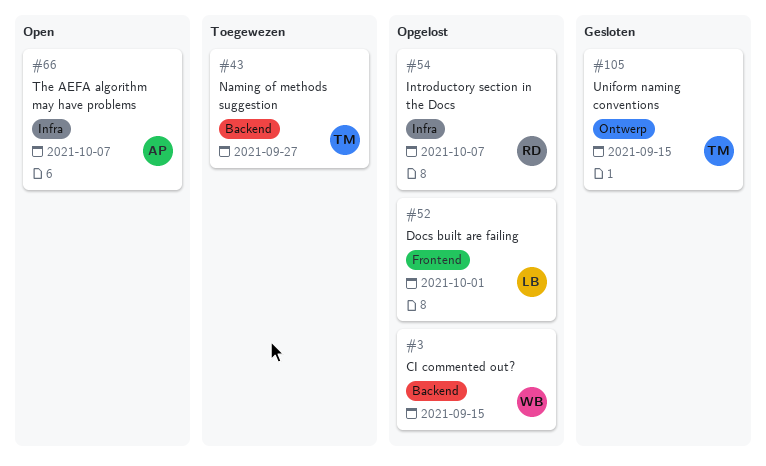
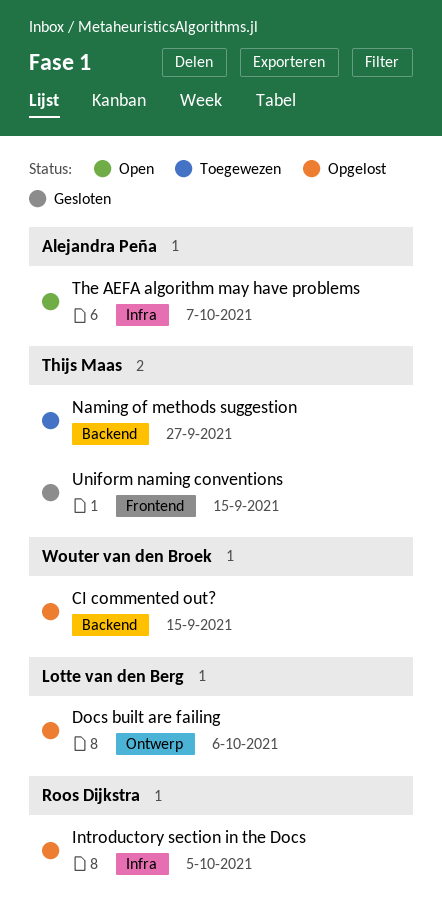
Docs built are failing, label: Frontend -> Ontwerp
Docs built are failing, due: Oct 1 -> Oct 6
Introductory section in the Docs, due: Oct 7 -> Oct 5
Uniform naming conventions, label: Ontwerp -> Frontend

